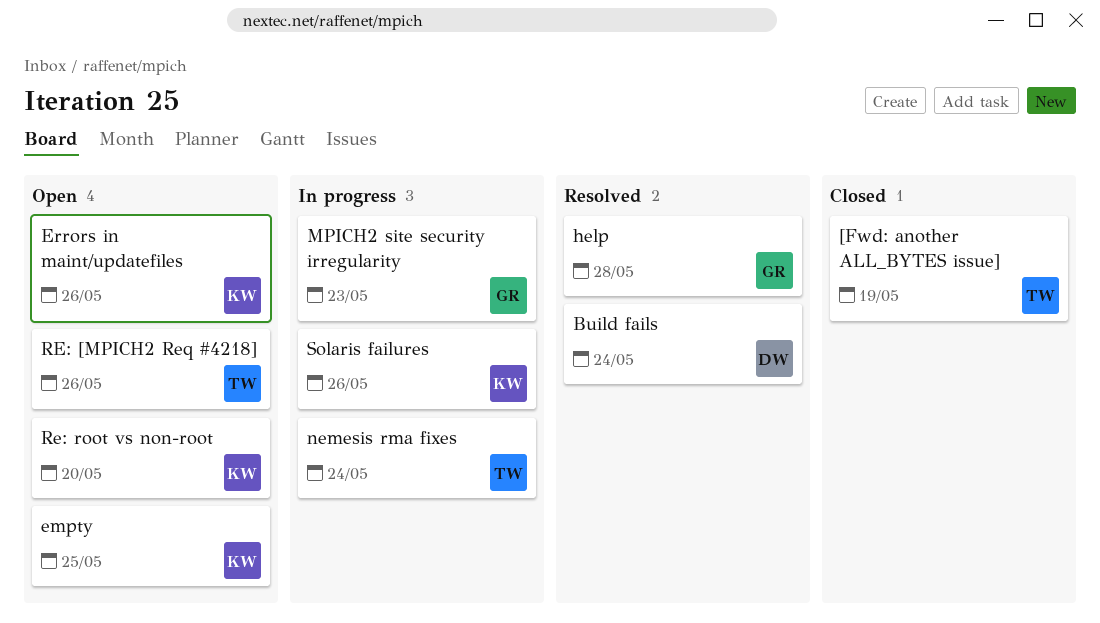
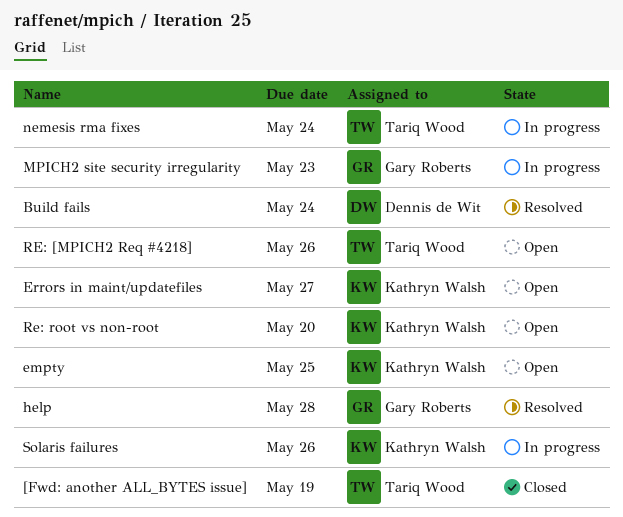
Errors in maint/updatefiles, due: May 26 -> May 27

